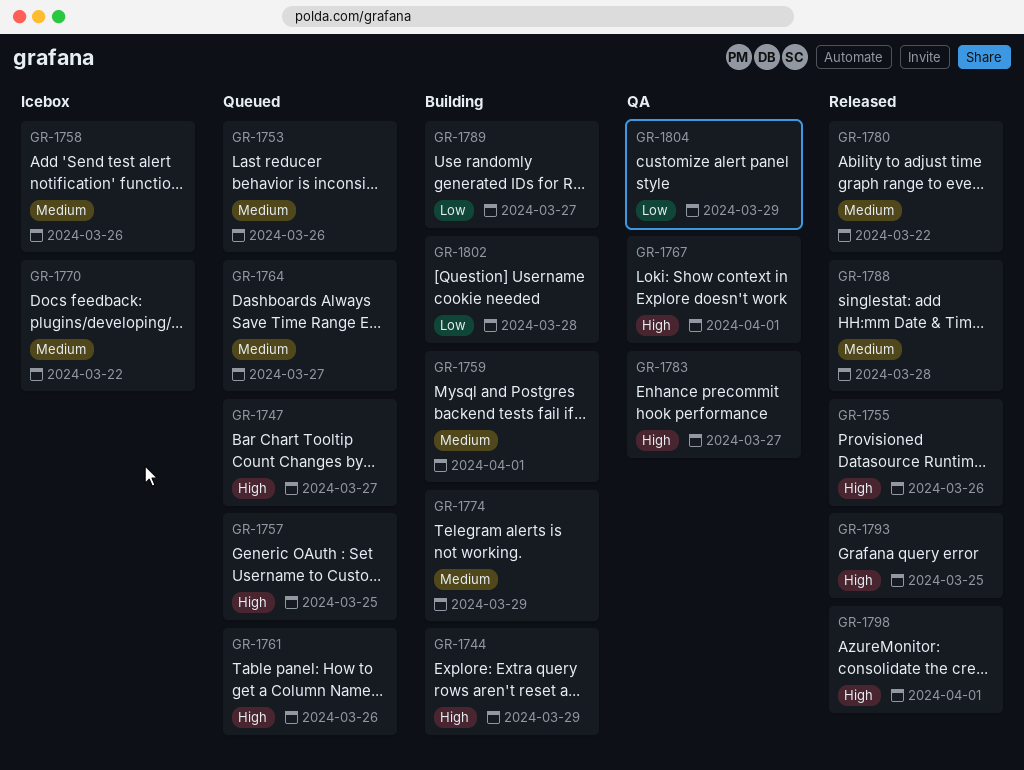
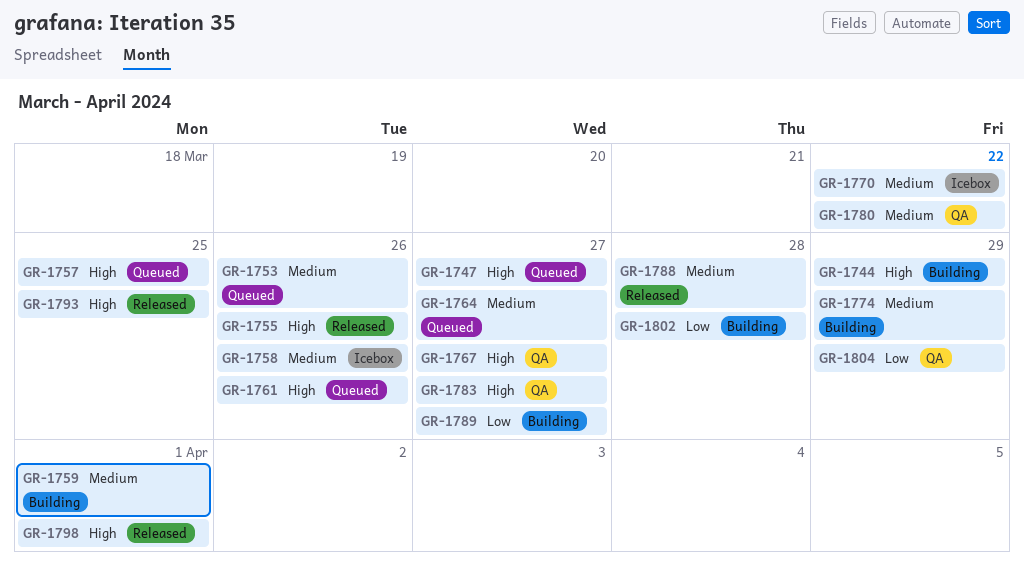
GR-1767, due: Apr 1 -> Mar 27
GR-1780, status: Released -> QA

